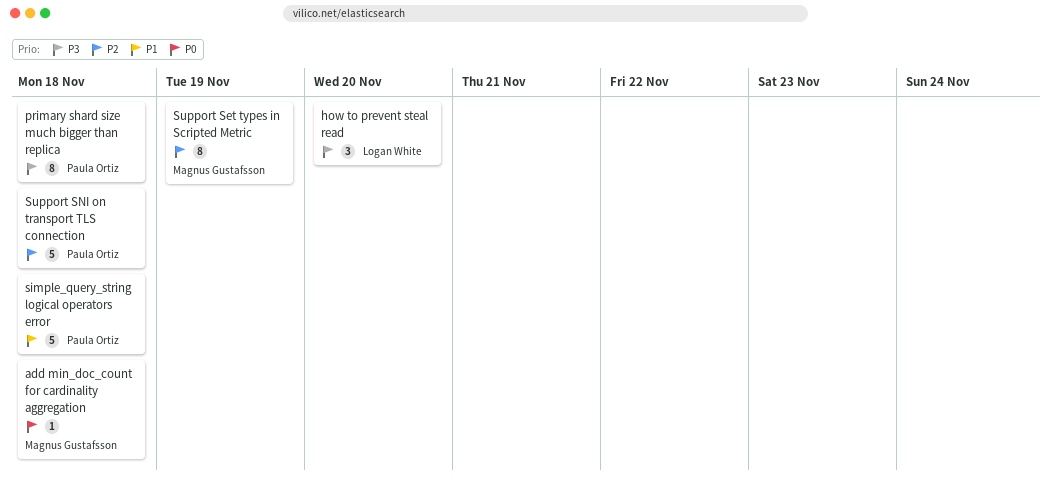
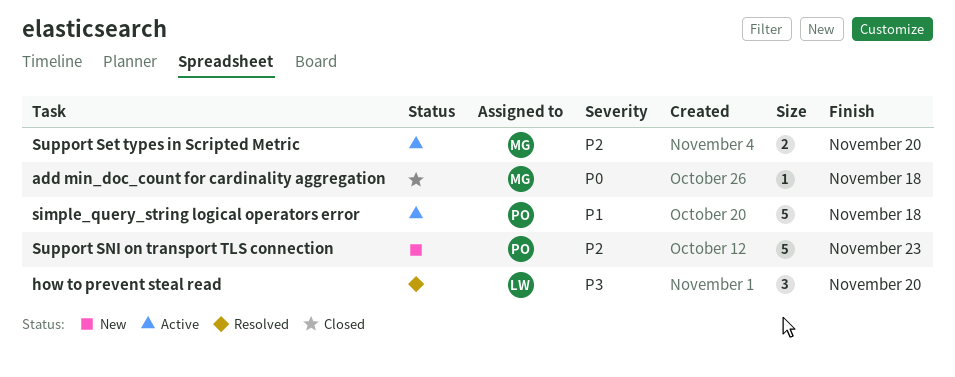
primary shard size much bigger than replica: present -> none
Support Set types in Scripted Metric, estimate: 8 -> 2
Support Set types in Scripted Metric, due: Nov 19 -> Nov 20
Support SNI on transport TLS connection, due: Nov 18 -> Nov 23

